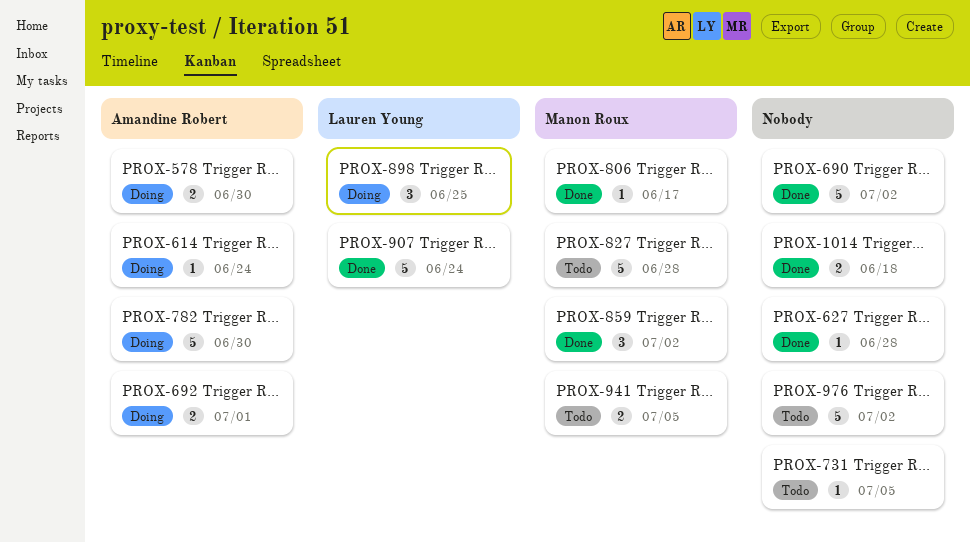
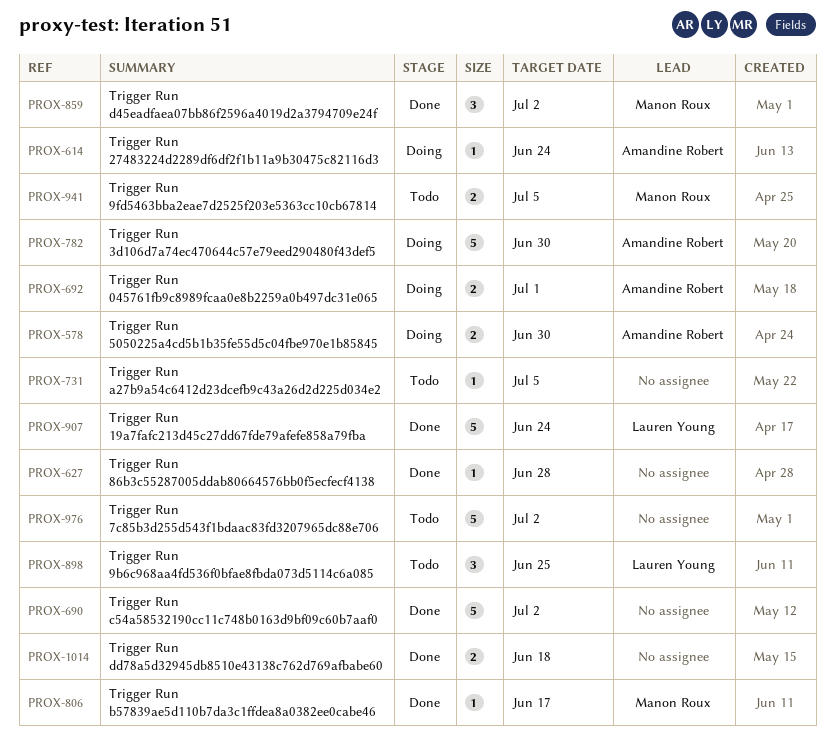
PROX-827: present -> none
PROX-898, status: Doing -> Todo

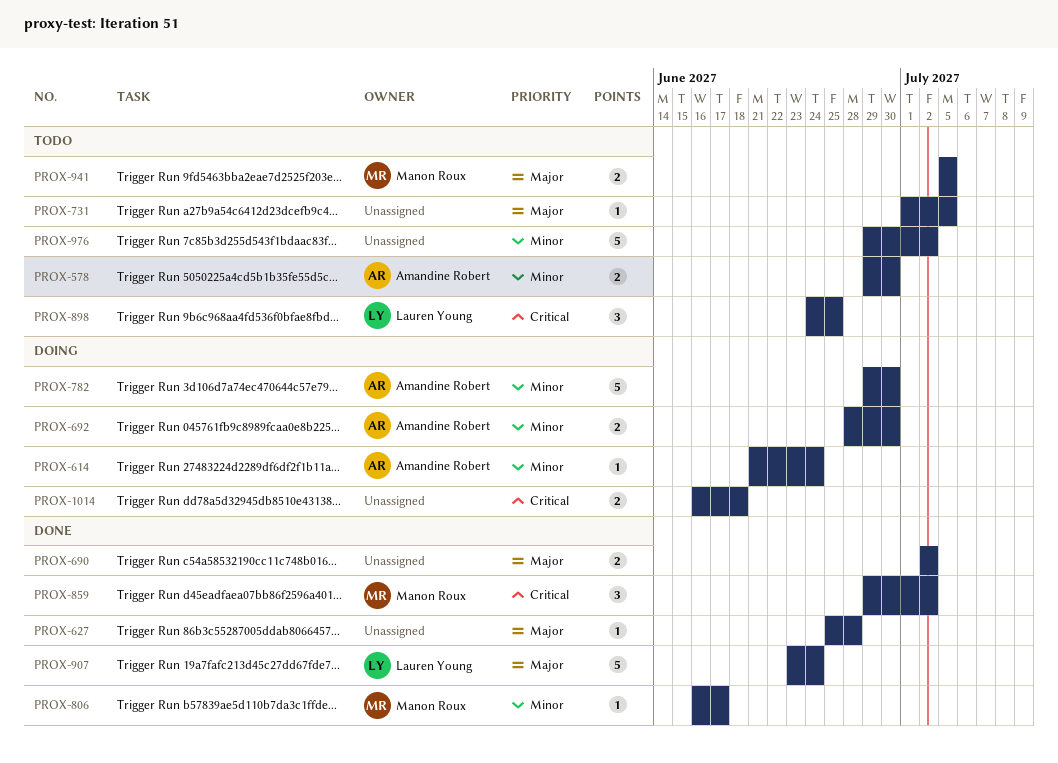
PROX-578, status: Doing -> Todo
PROX-690, estimate: 5 -> 2
PROX-692, due: Jul 1 -> Jun 30
PROX-1014, status: Done -> Doing

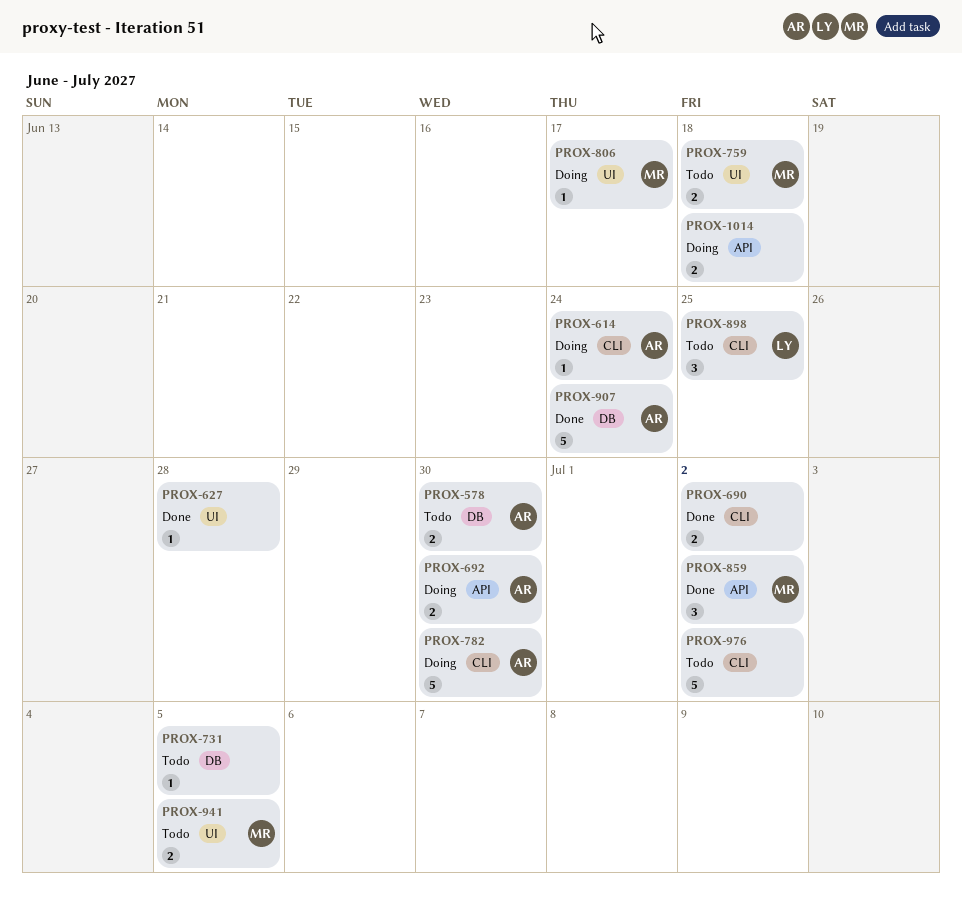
PROX-759: none -> present
PROX-806, status: Done -> Doing
PROX-907, owner: Lauren Young -> Amandine Robert

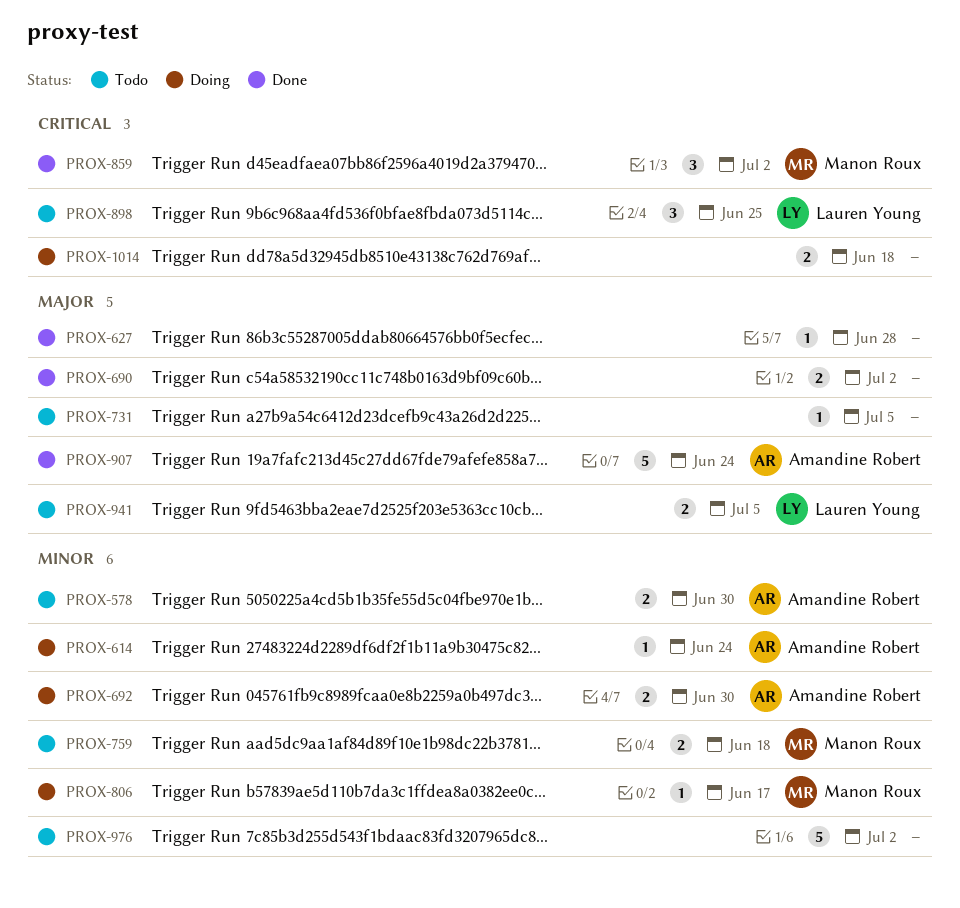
PROX-782: present -> none
PROX-941, owner: Manon Roux -> Lauren Young

